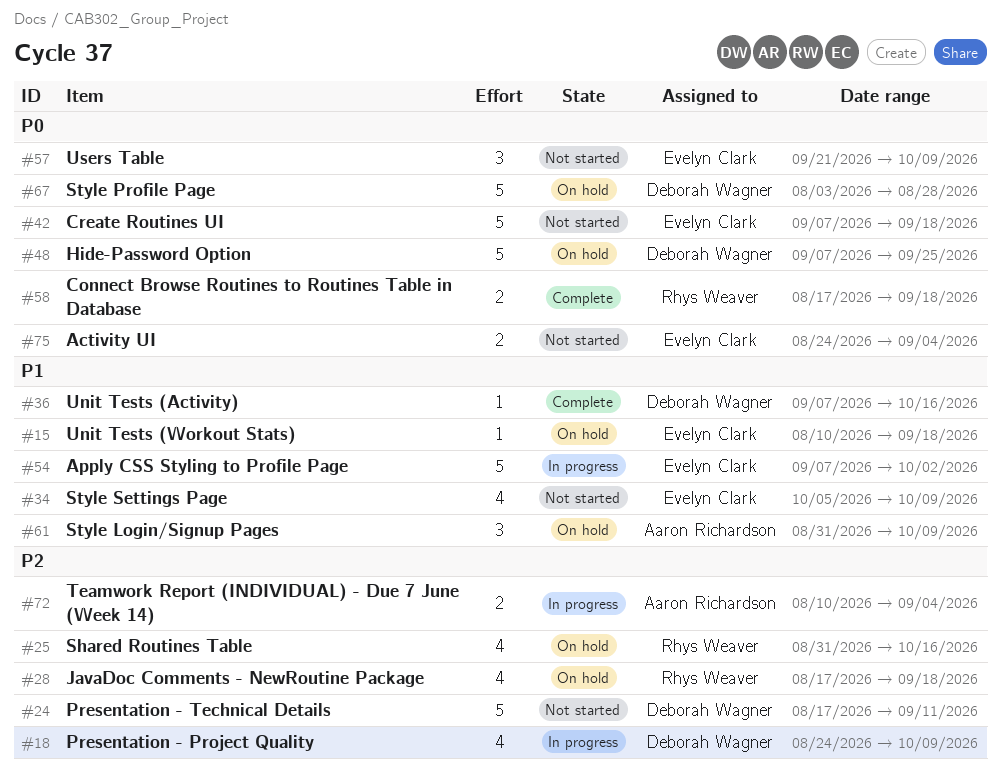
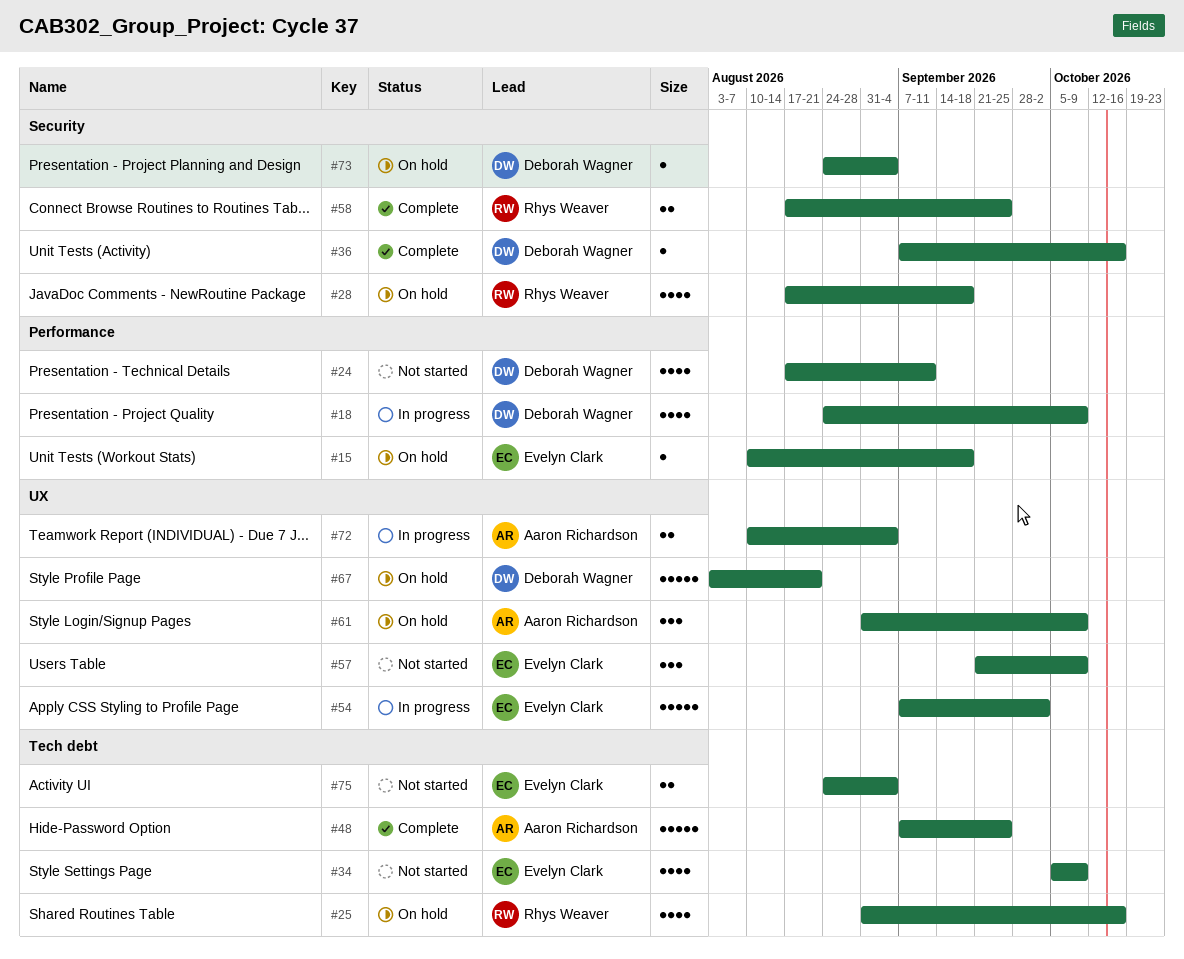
#24, estimate: 5 -> 4
#42: present -> none
#48, status: On hold -> Complete
#48, owner: Deborah Wagner -> Aaron Richardson
#58, due: Sep 18 -> Sep 25
#67, due: Aug 28 -> Aug 21
#73: none -> present

